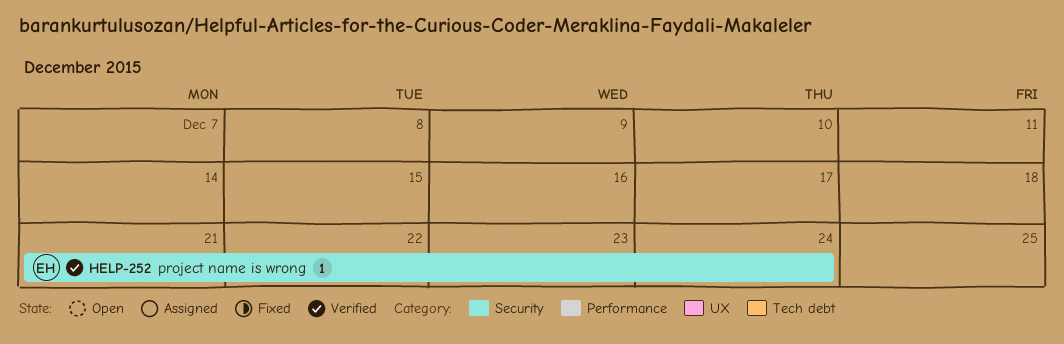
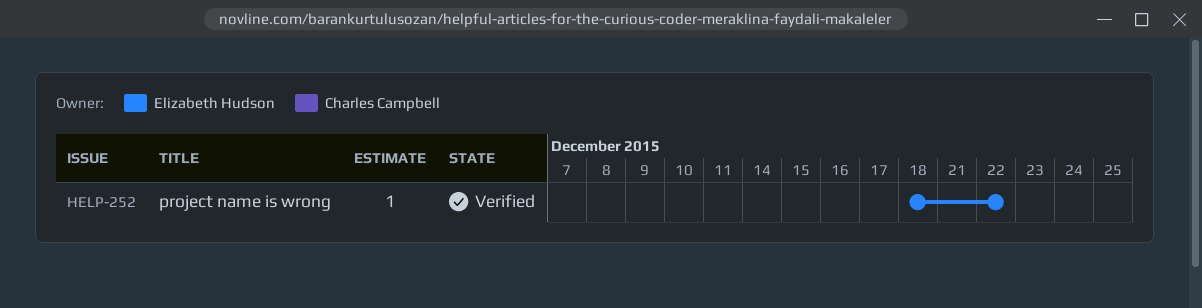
HELP-252, start: Dec 21 -> Dec 18
HELP-252, due: Dec 24 -> Dec 22

